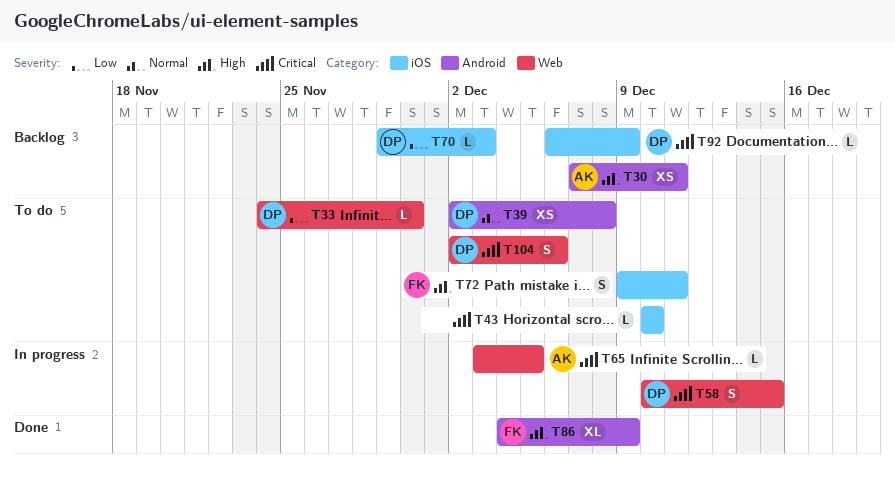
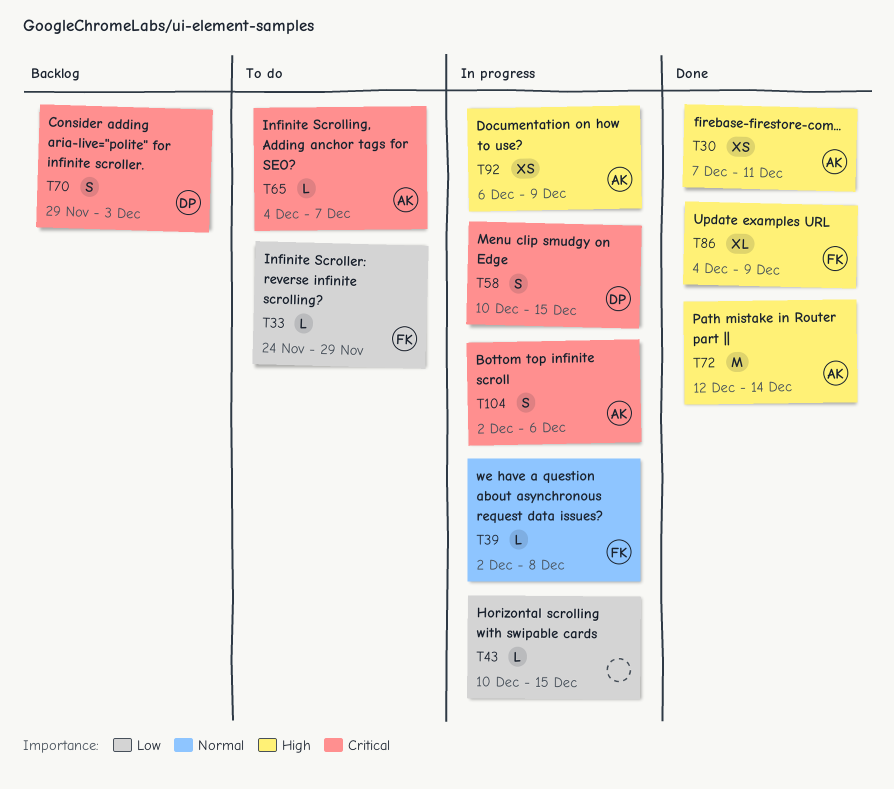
T30, status: Backlog -> Done
T33, owner: DP -> FK
T33, due: Nov 30 -> Nov 29
T39, status: To do -> In progress
T39, owner: DP -> FK
T39, estimate: XS -> L
T43, status: To do -> In progress
T43, priority: Critical -> Low
T43, due: Dec 10 -> Dec 15
T65, status: In progress -> To do
T65, start: Dec 3 -> Dec 4
T65, due: Dec 5 -> Dec 7
T70, priority: Low -> Critical
T70, estimate: L -> S
T72, status: To do -> Done
T72, owner: FK -> AK
T72, estimate: S -> M
T72, start: Dec 9 -> Dec 12
T72, due: Dec 11 -> Dec 14
T92, status: Backlog -> In progress
T92, owner: DP -> AK
T92, priority: Critical -> High
T92, estimate: L -> XS
T104, status: To do -> In progress
T104, owner: DP -> AK

